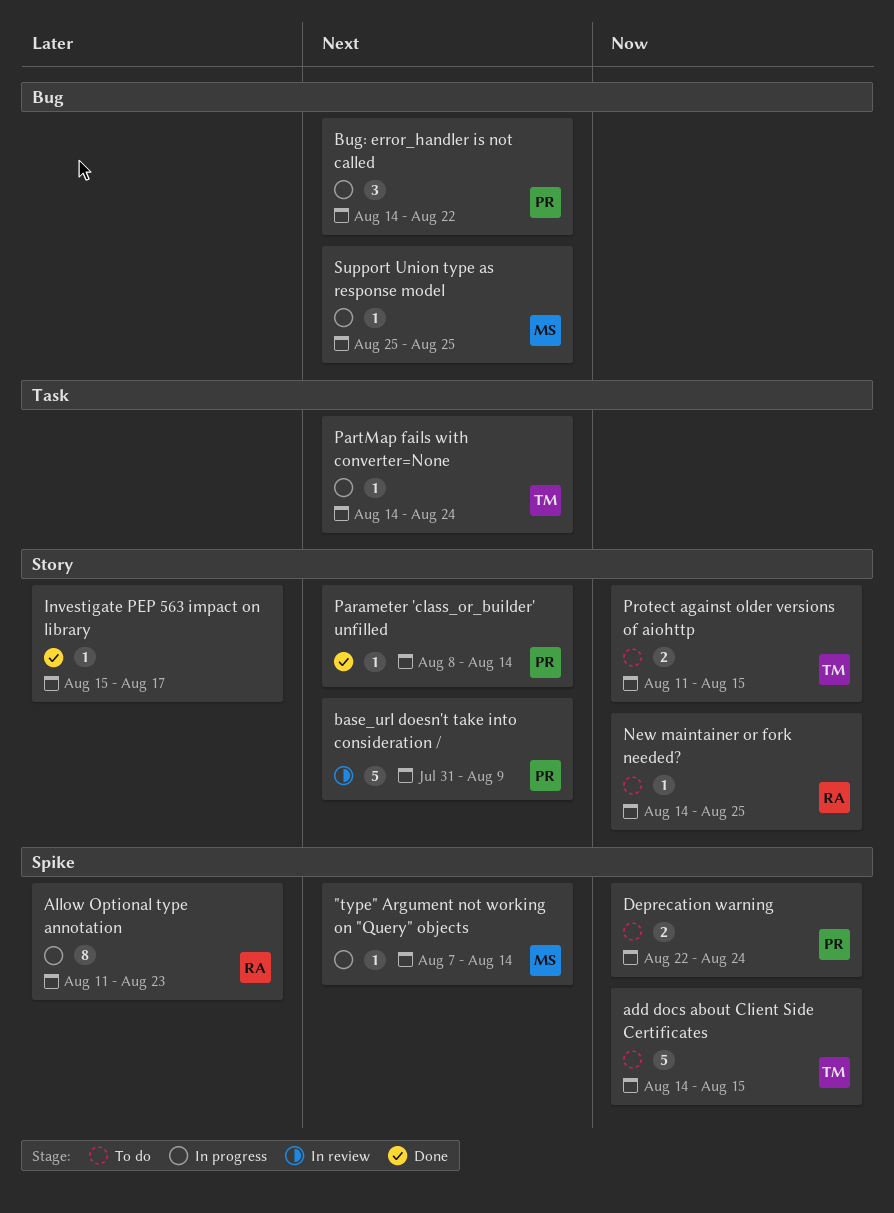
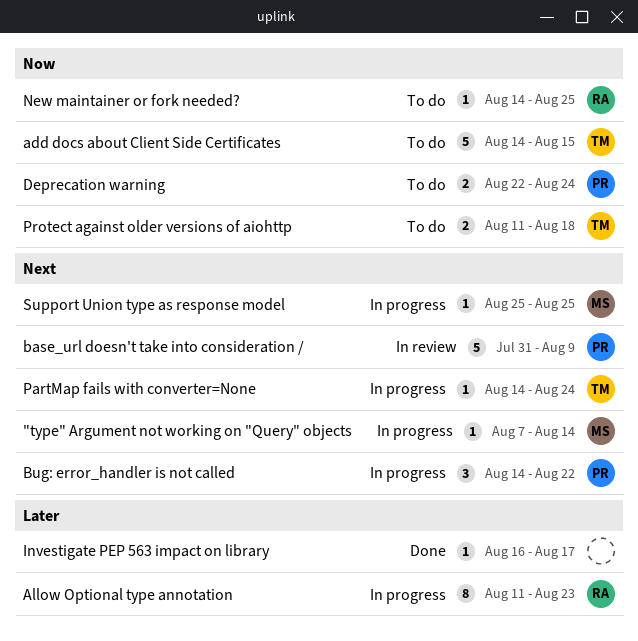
Investigate PEP 563 impact on library, start: Aug 15 -> Aug 16
Parameter 'class_or_builder' unfilled: present -> none
Protect against older versions of aiohttp, due: Aug 15 -> Aug 18

